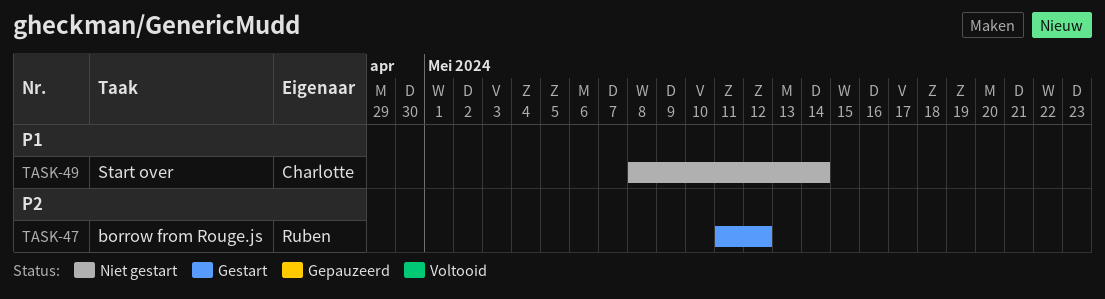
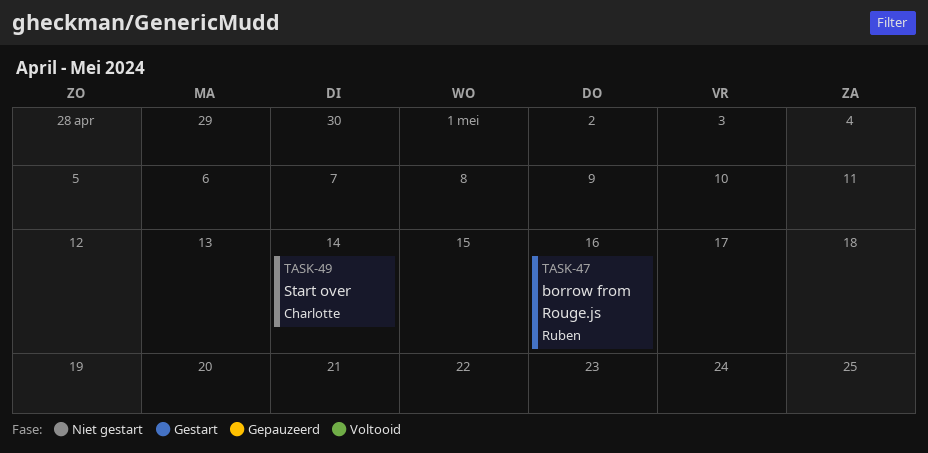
TASK-47, due: May 12 -> May 16

